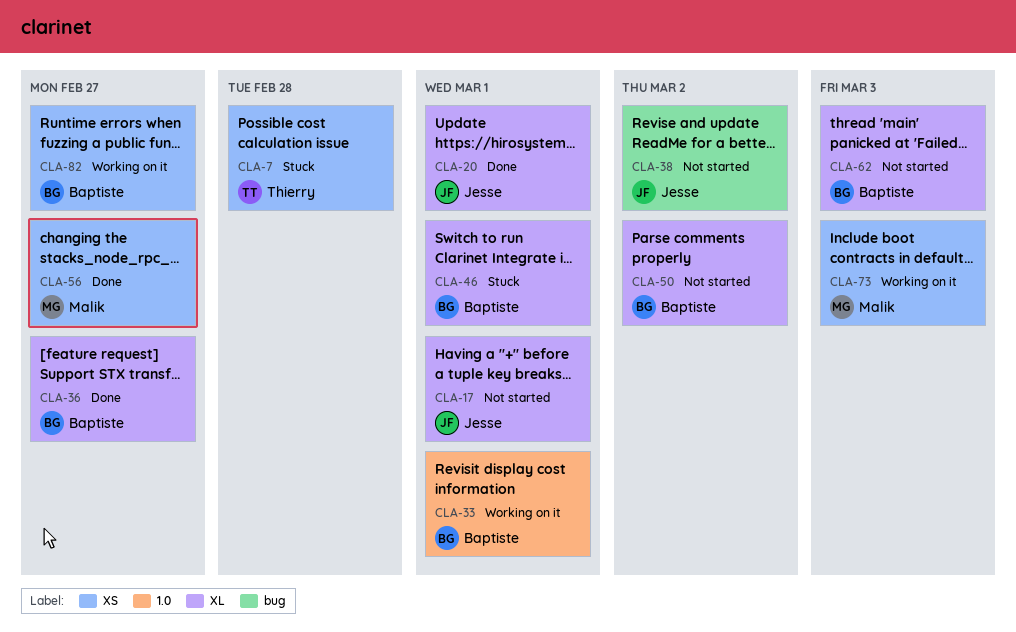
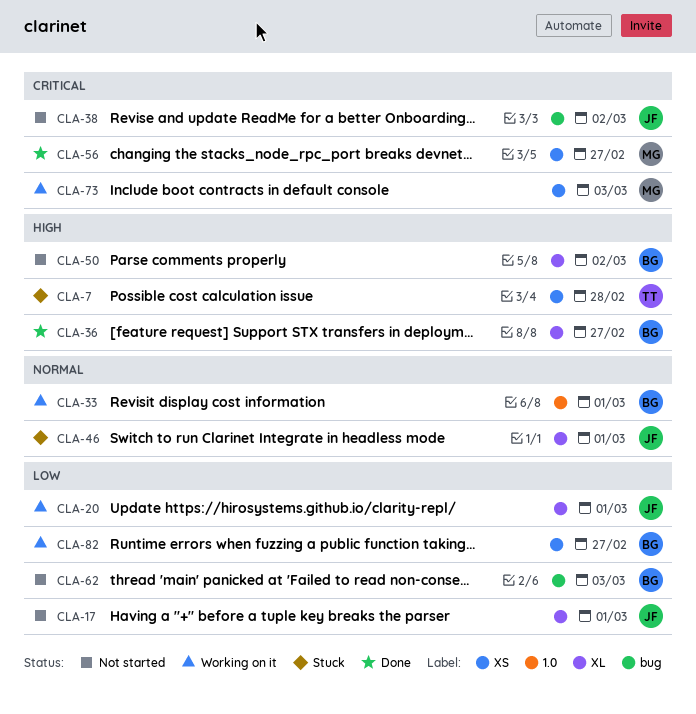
CLA-20, status: Done -> Working on it
CLA-46, owner: Baptiste -> Jesse
CLA-62, label: XL -> bug

